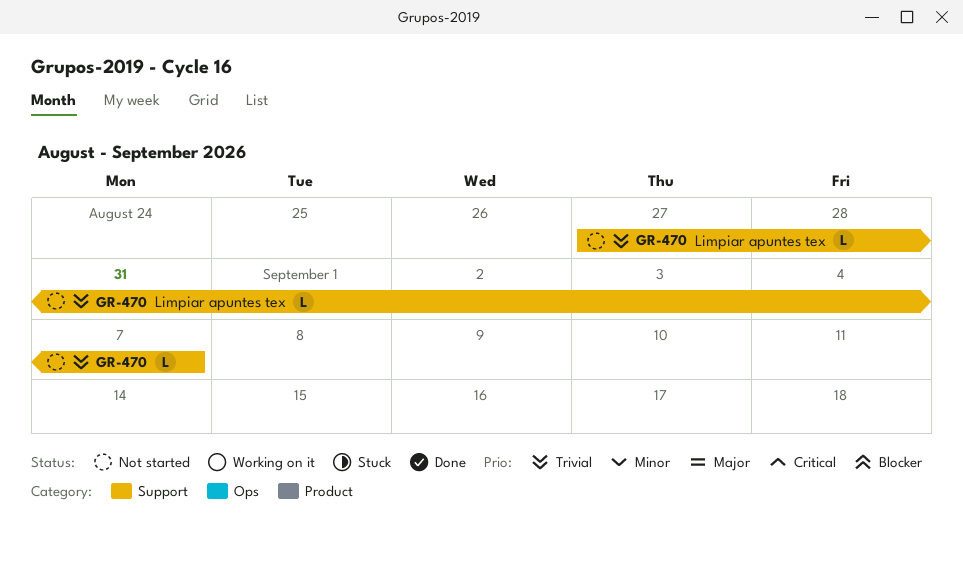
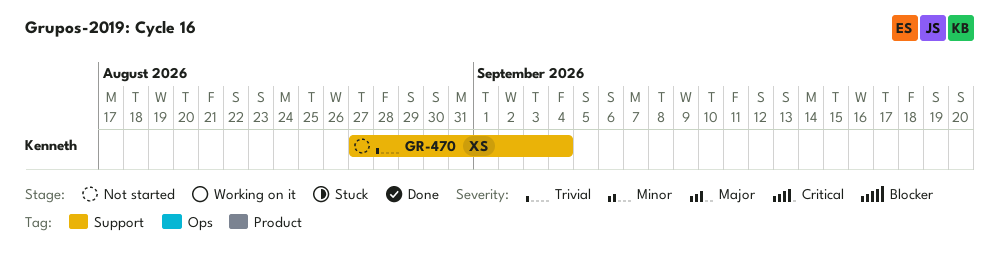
GR-470, estimate: L -> XS
GR-470, due: Sep 7 -> Sep 4

